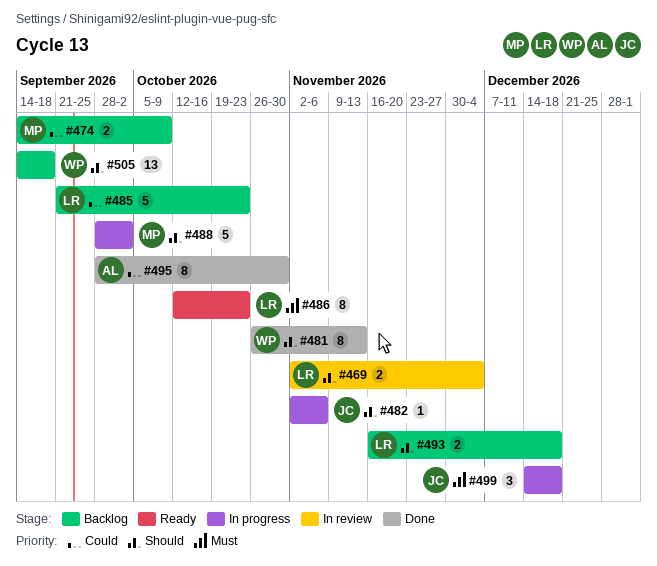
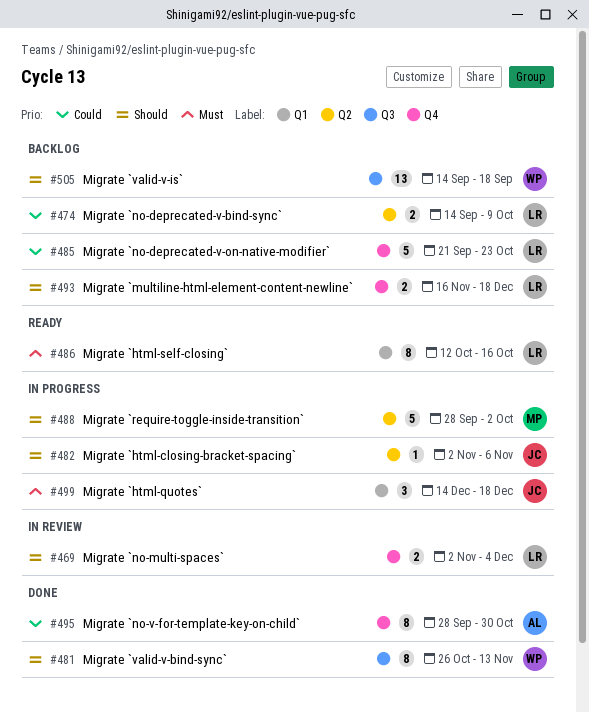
#474, owner: MP -> LR
#486, due: Oct 23 -> Oct 16

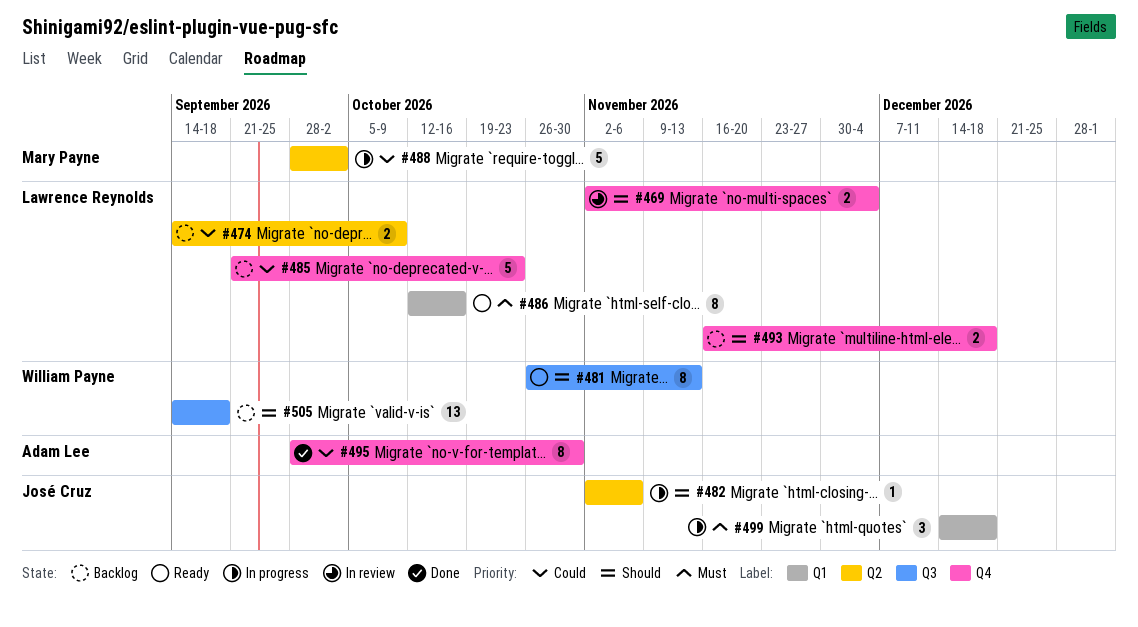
#481, status: Done -> Ready
#488, priority: Should -> Could

